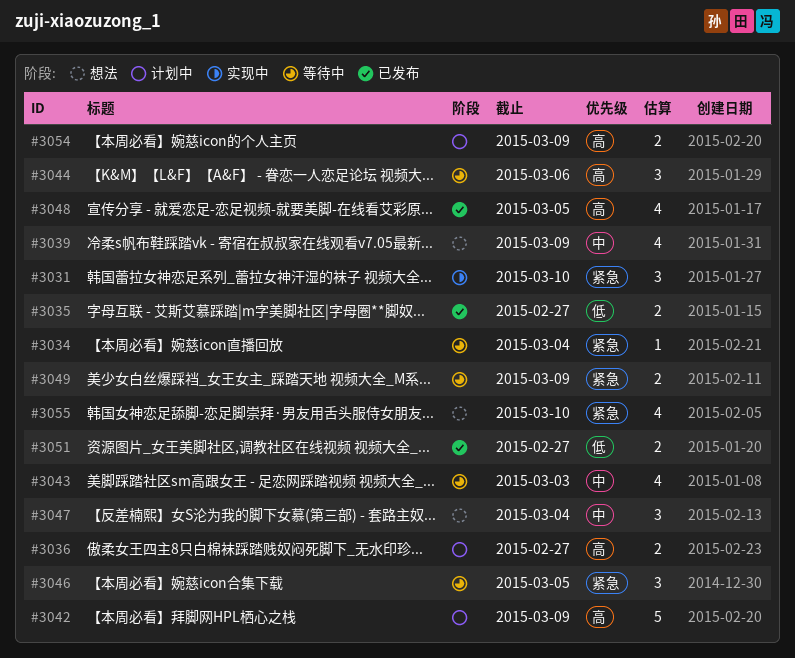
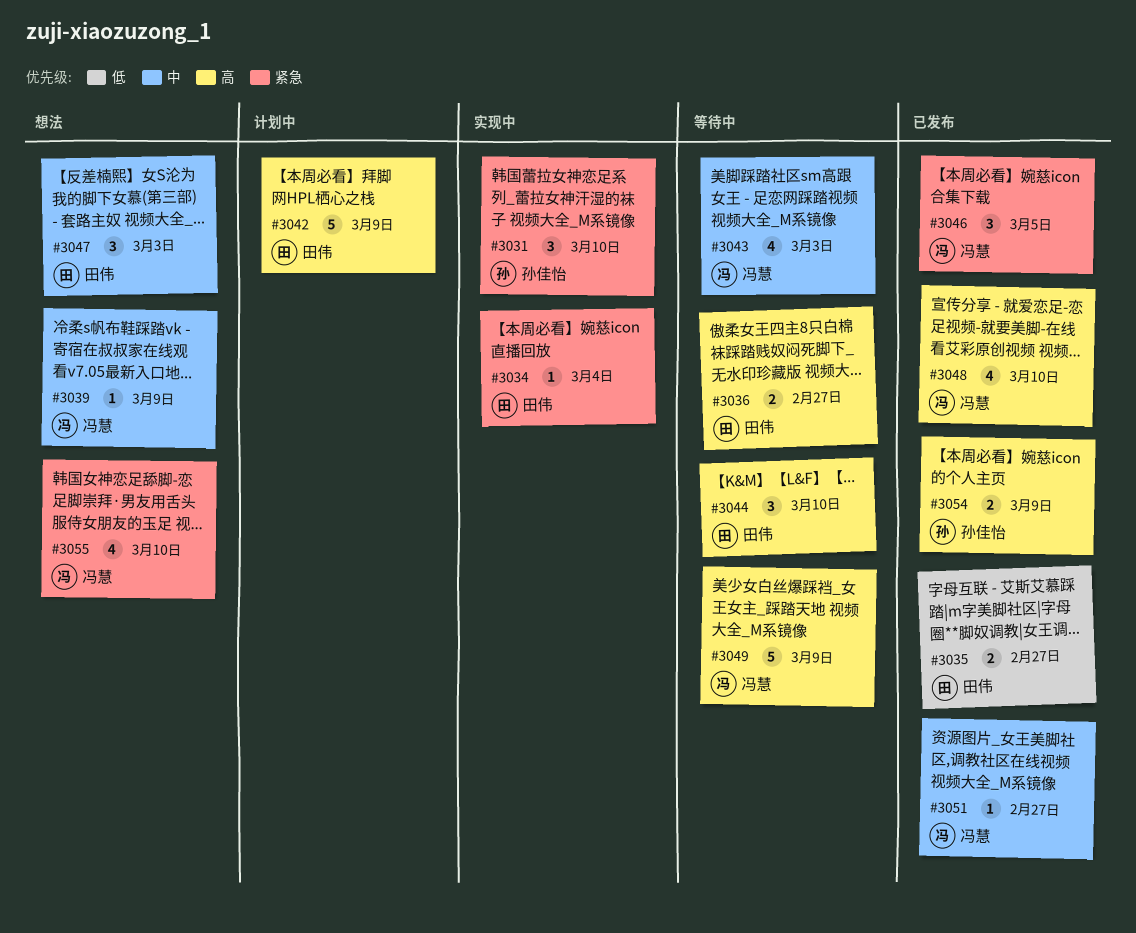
#3034, status: 等待中 -> 实现中
#3036, status: 计划中 -> 等待中
#3039, estimate: 4 -> 1
#3044, due: Mar 6 -> Mar 10
#3046, status: 等待中 -> 已发布
#3047, due: Mar 4 -> Mar 3
#3048, due: Mar 5 -> Mar 10
#3049, priority: 紧急 -> 高
#3049, estimate: 2 -> 5
#3051, priority: 低 -> 中
#3051, estimate: 2 -> 1
#3054, status: 计划中 -> 已发布

